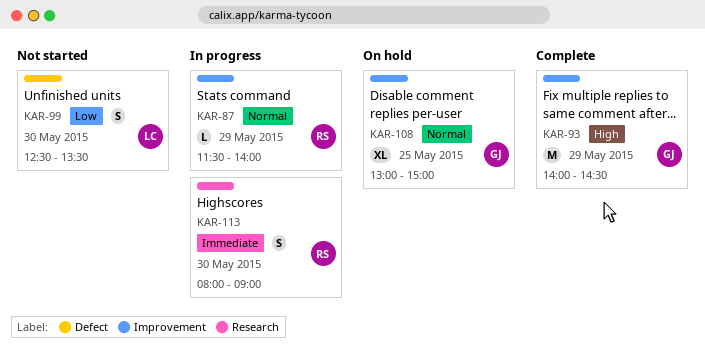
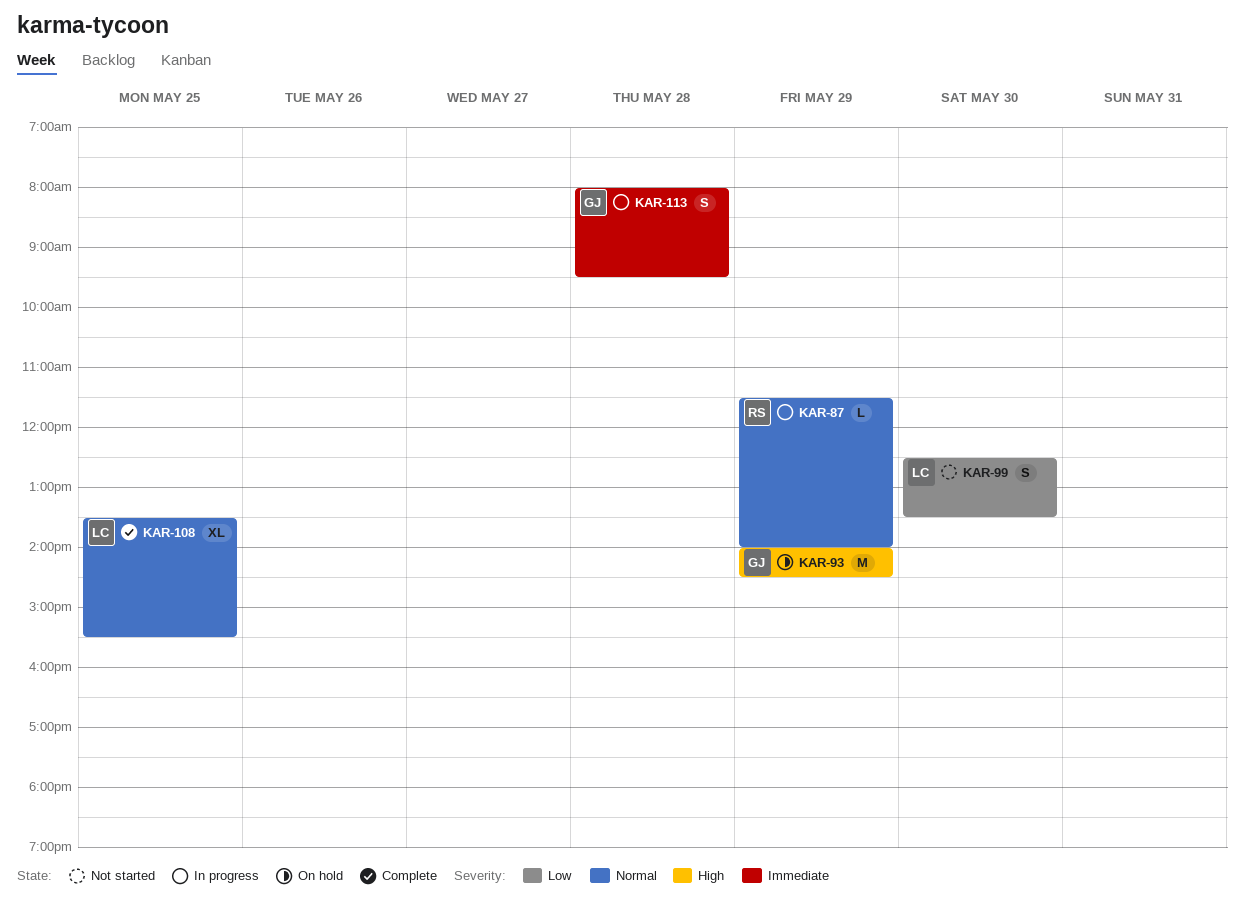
KAR-93, status: Complete -> On hold
KAR-108, status: On hold -> Complete
KAR-108, owner: GJ -> LC
KAR-108, begins: 13:00 -> 13:30
KAR-108, ends: 15:00 -> 15:30
KAR-113, owner: RS -> GJ
KAR-113, day: May 30 -> May 28
KAR-113, ends: 09:00 -> 09:30

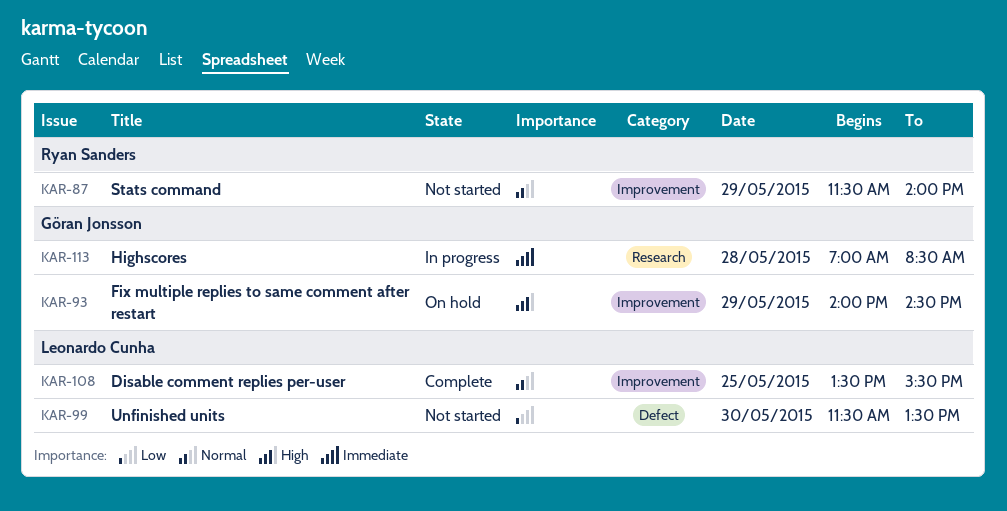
KAR-87, status: In progress -> Not started
KAR-99, begins: 12:30 -> 11:30
KAR-113, begins: 08:00 -> 07:00
KAR-113, ends: 09:30 -> 08:30

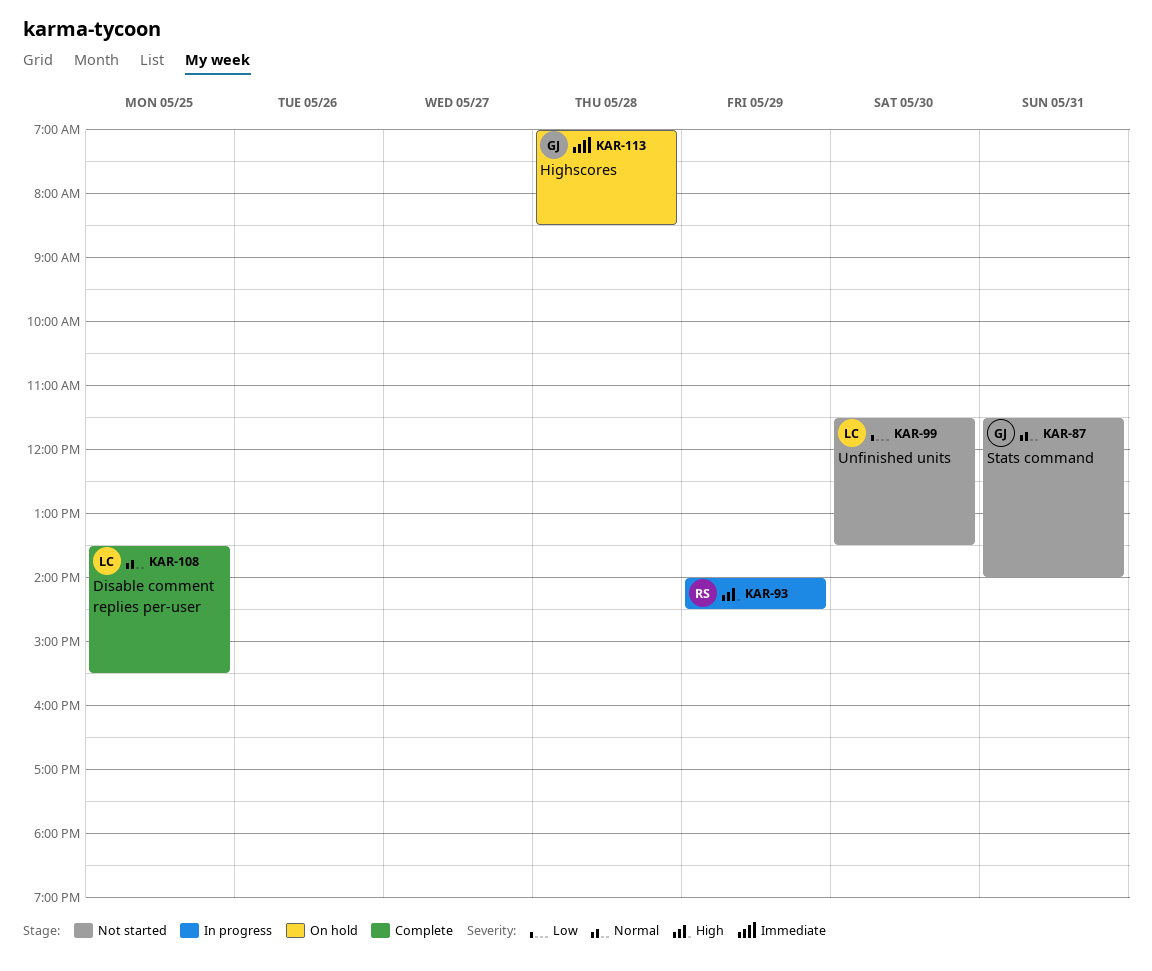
KAR-87, owner: Ryan Sanders -> Göran Jonsson
KAR-87, day: May 29 -> May 31
KAR-93, status: On hold -> In progress
KAR-93, owner: Göran Jonsson -> Ryan Sanders
KAR-113, status: In progress -> On hold

